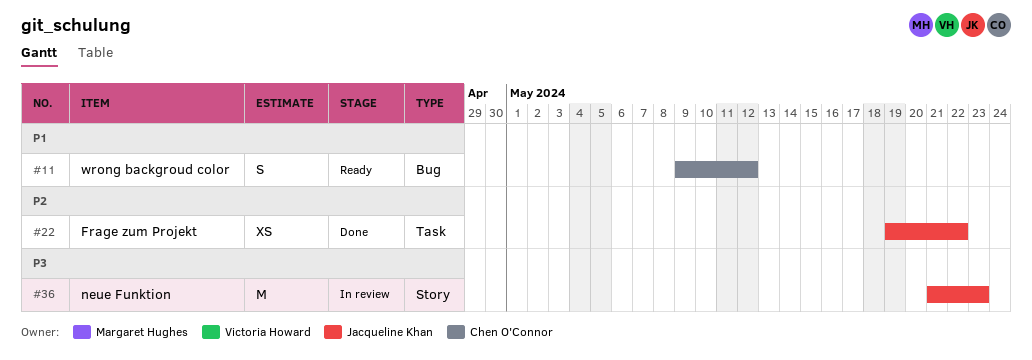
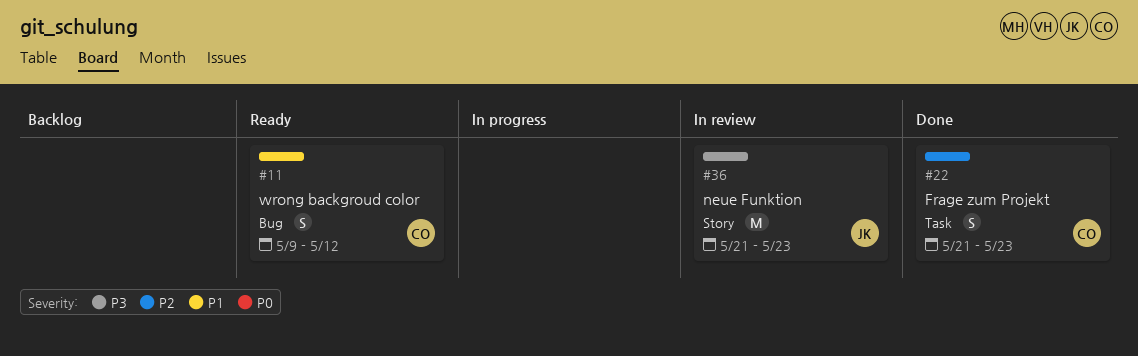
#22, owner: Jacqueline Khan -> Chen O'Connor
#22, estimate: XS -> S
#22, start: May 19 -> May 21
#22, due: May 22 -> May 23

